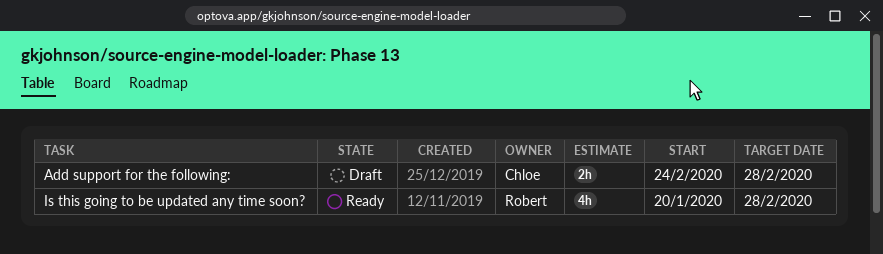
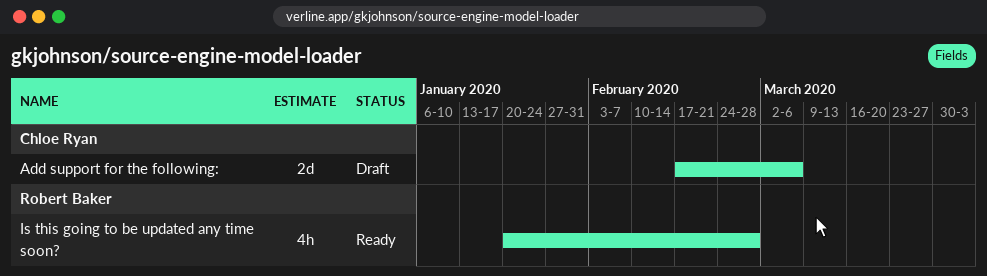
Add support for the following:, estimate: 2h -> 2d
Add support for the following:, start: Feb 24 -> Feb 17
Add support for the following:, due: Feb 28 -> Mar 6

